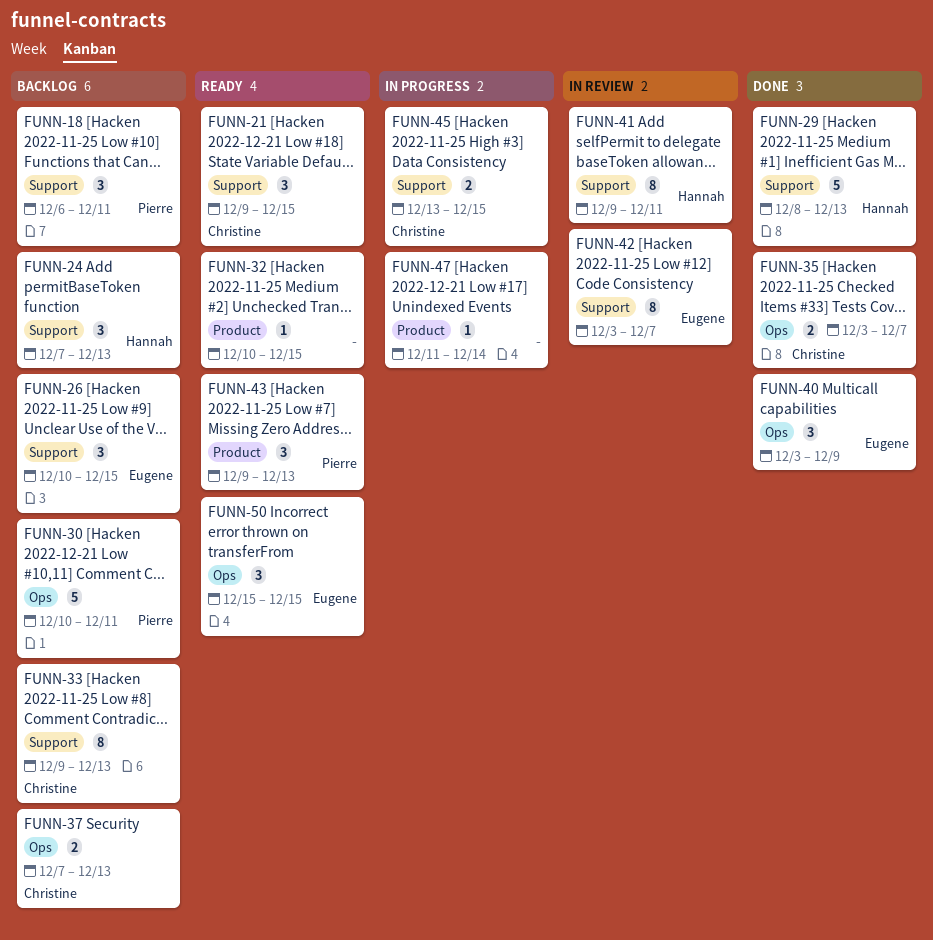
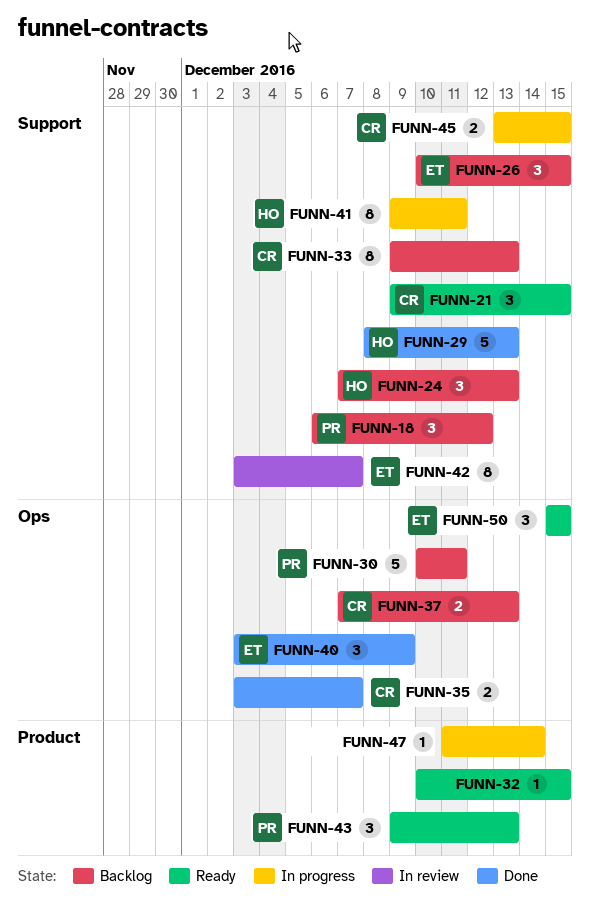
FUNN-18, due: Dec 11 -> Dec 12
FUNN-41, status: In review -> In progress

